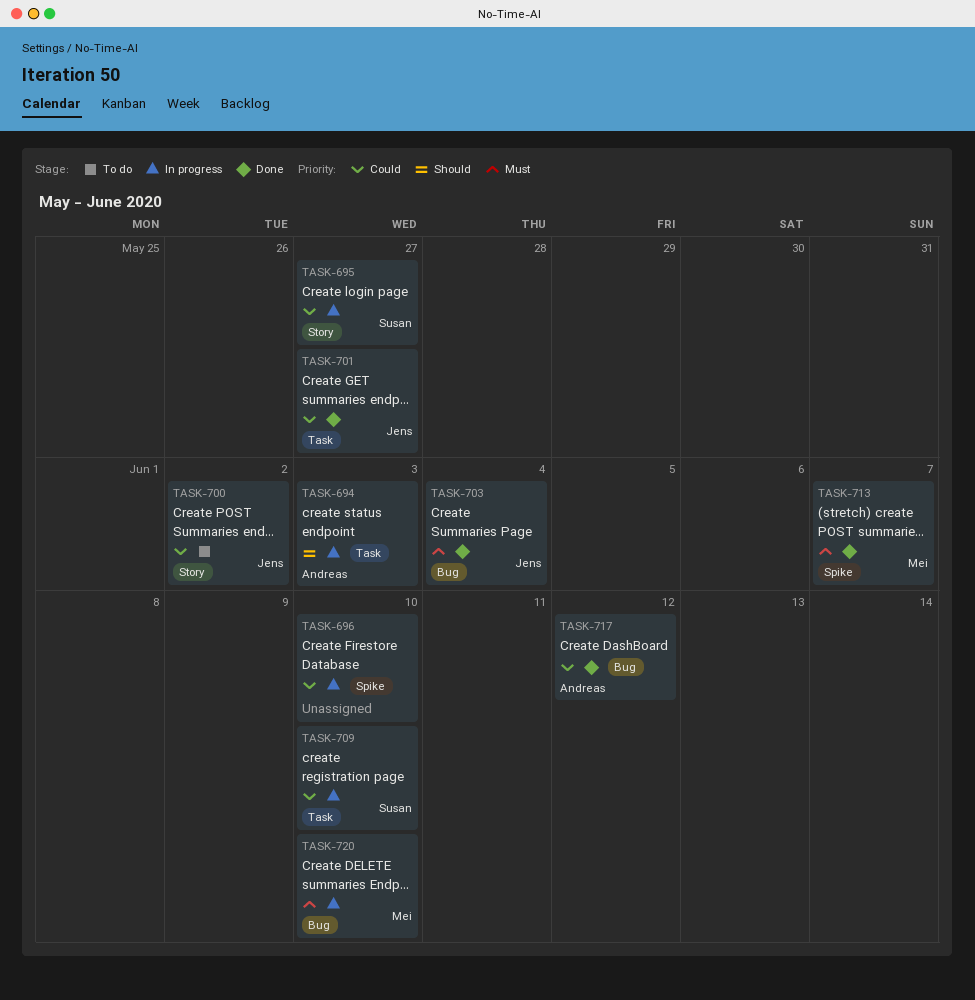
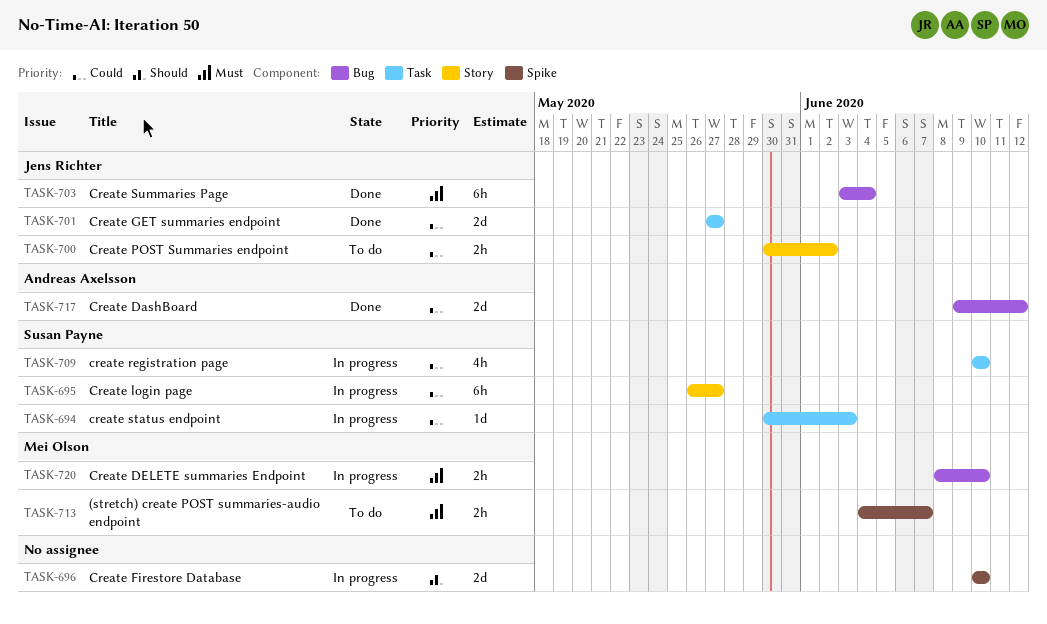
TASK-694, owner: Andreas Axelsson -> Susan Payne
TASK-694, priority: Should -> Could
TASK-696, priority: Could -> Should
TASK-713, status: Done -> To do

